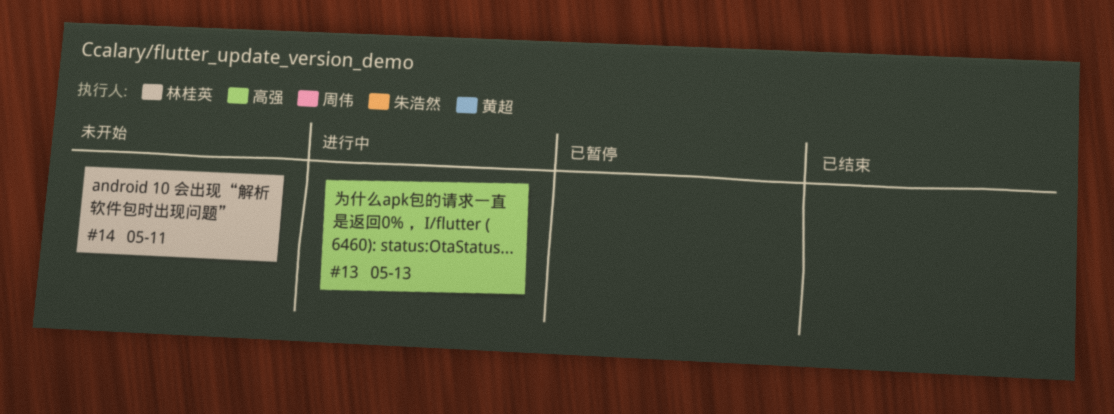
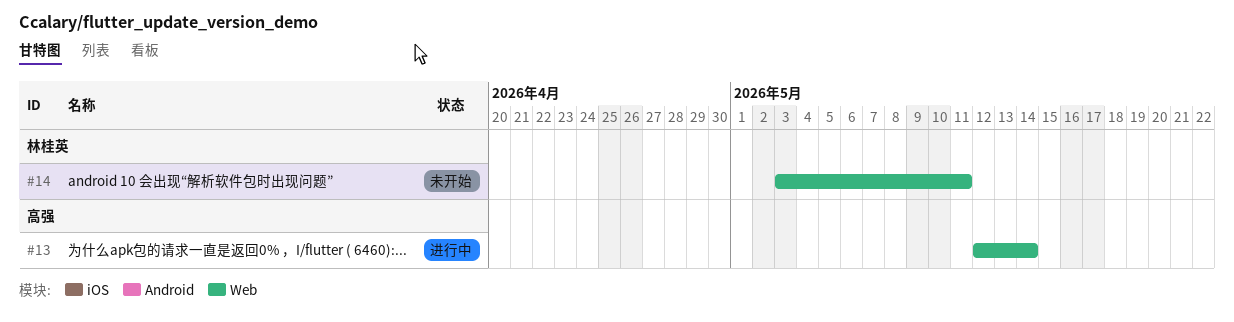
#13, due: May 13 -> May 14

